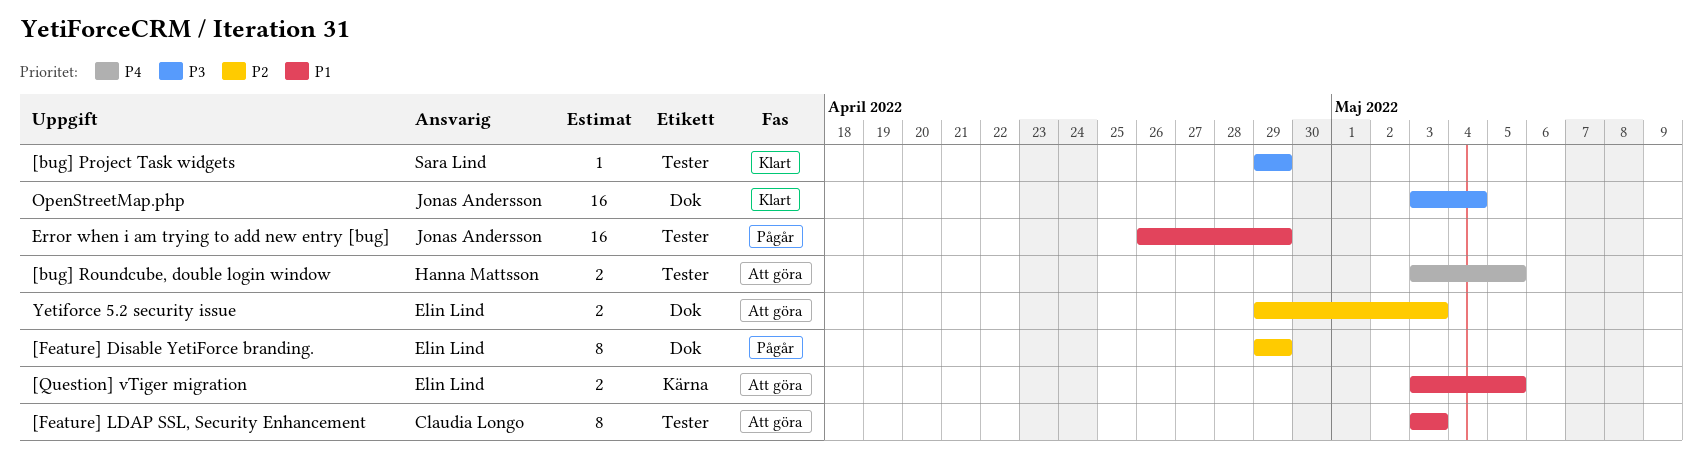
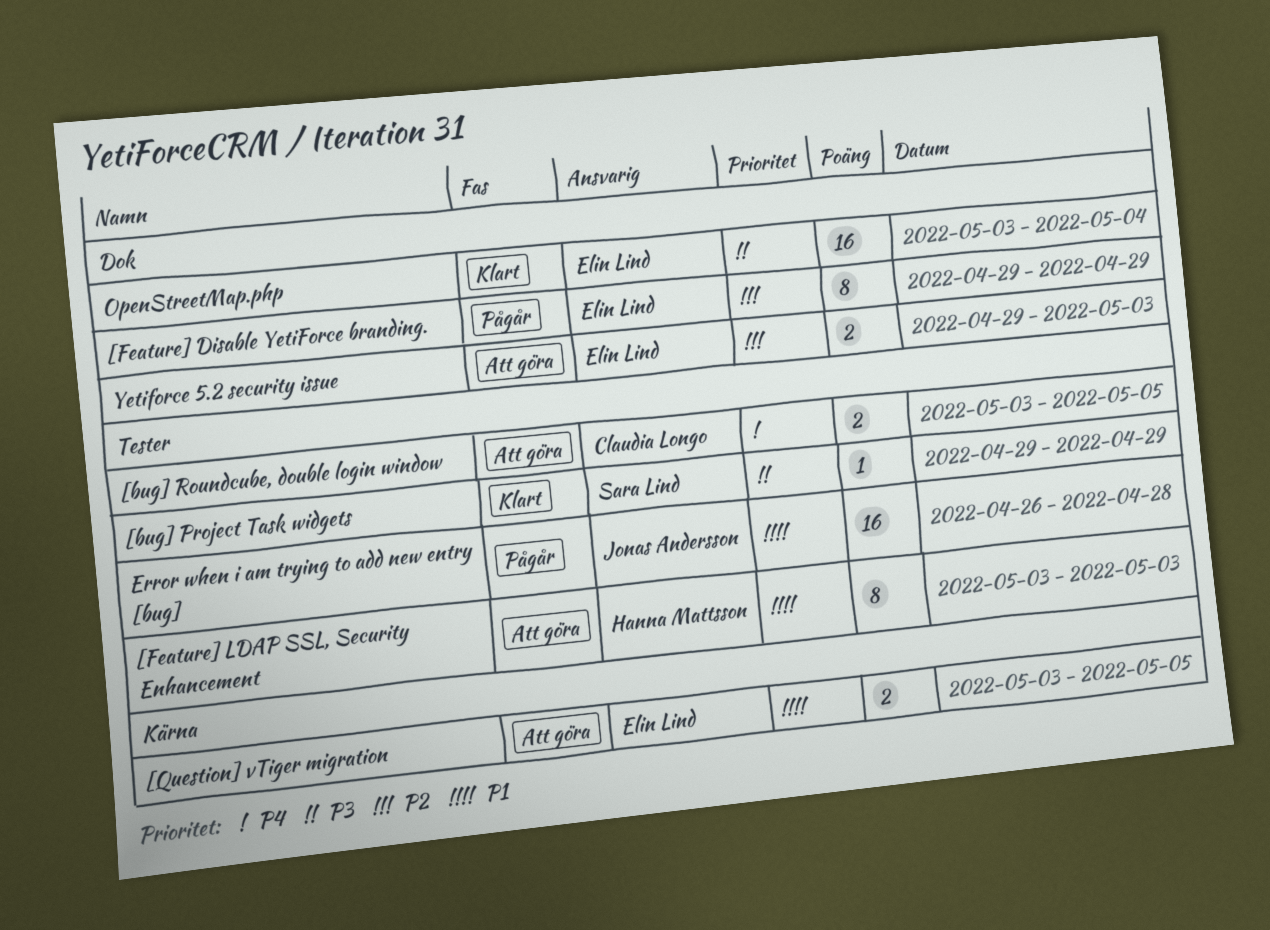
[bug] Roundcube, double login window, owner: Hanna Mattsson -> Claudia Longo
[Feature] LDAP SSL, Security Enhancement, owner: Claudia Longo -> Hanna Mattsson
Error when i am trying to add new entry [bug], due: Apr 29 -> Apr 28
OpenStreetMap.php, owner: Jonas Andersson -> Elin Lind

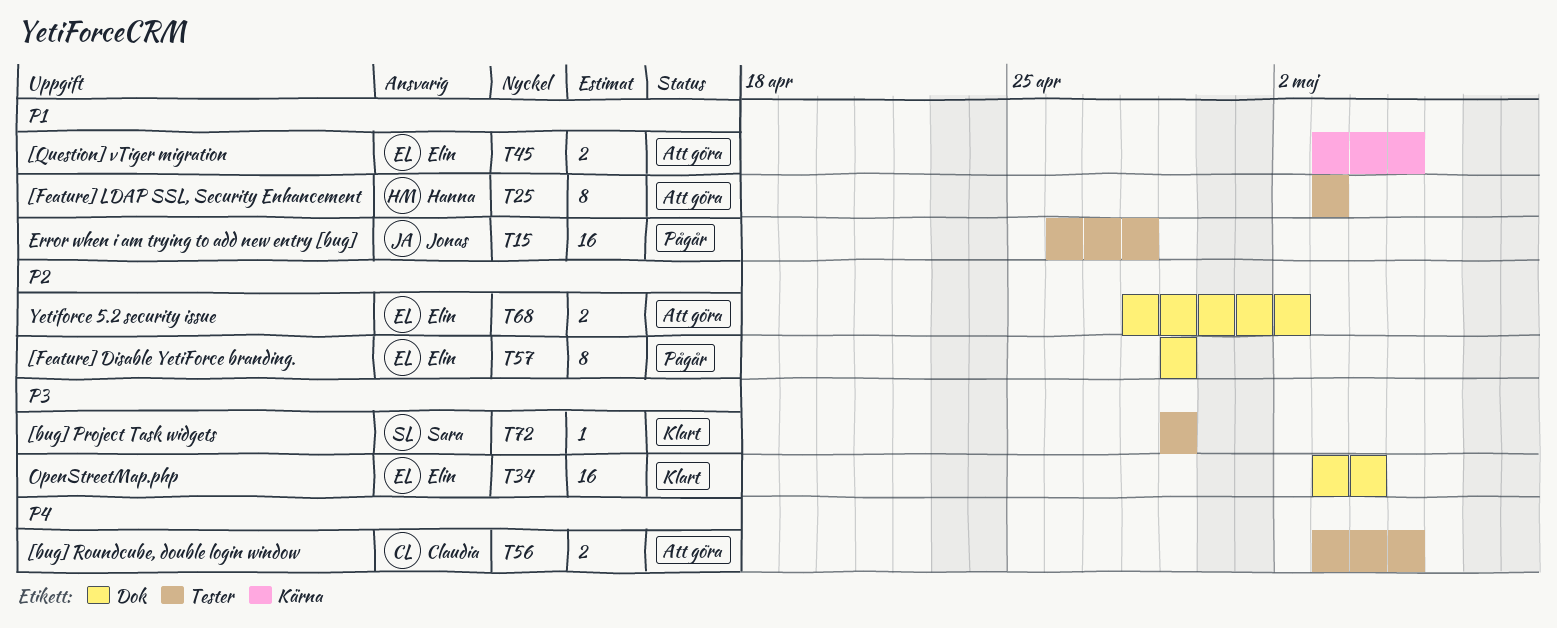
Yetiforce 5.2 security issue, start: Apr 29 -> Apr 28
Yetiforce 5.2 security issue, due: May 3 -> May 2

